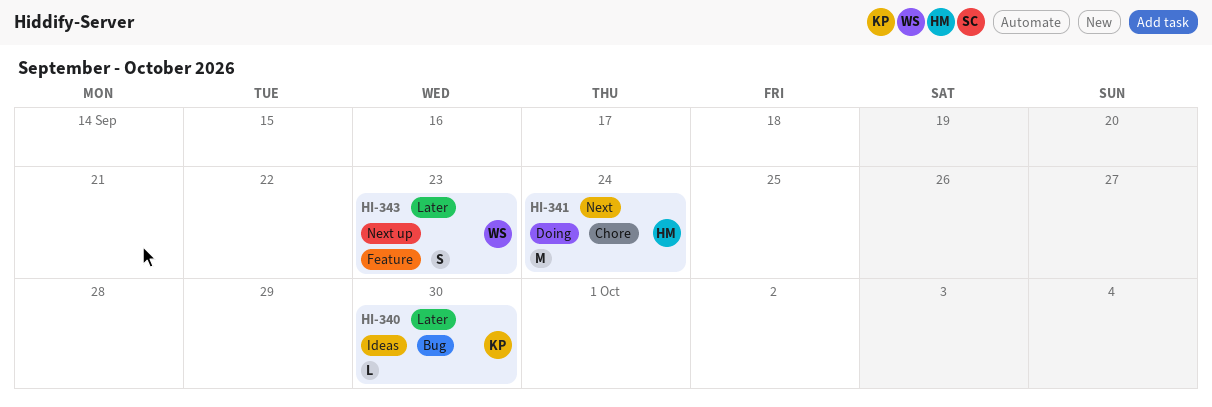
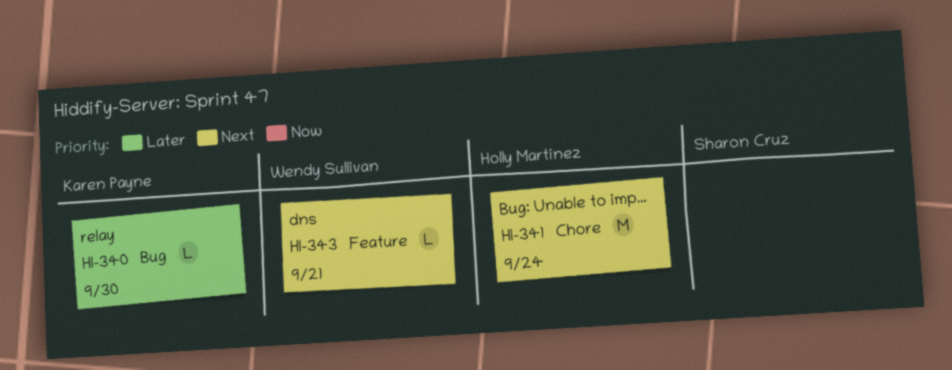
HI-343, priority: Later -> Next
HI-343, estimate: S -> L
HI-343, due: Sep 23 -> Sep 21

